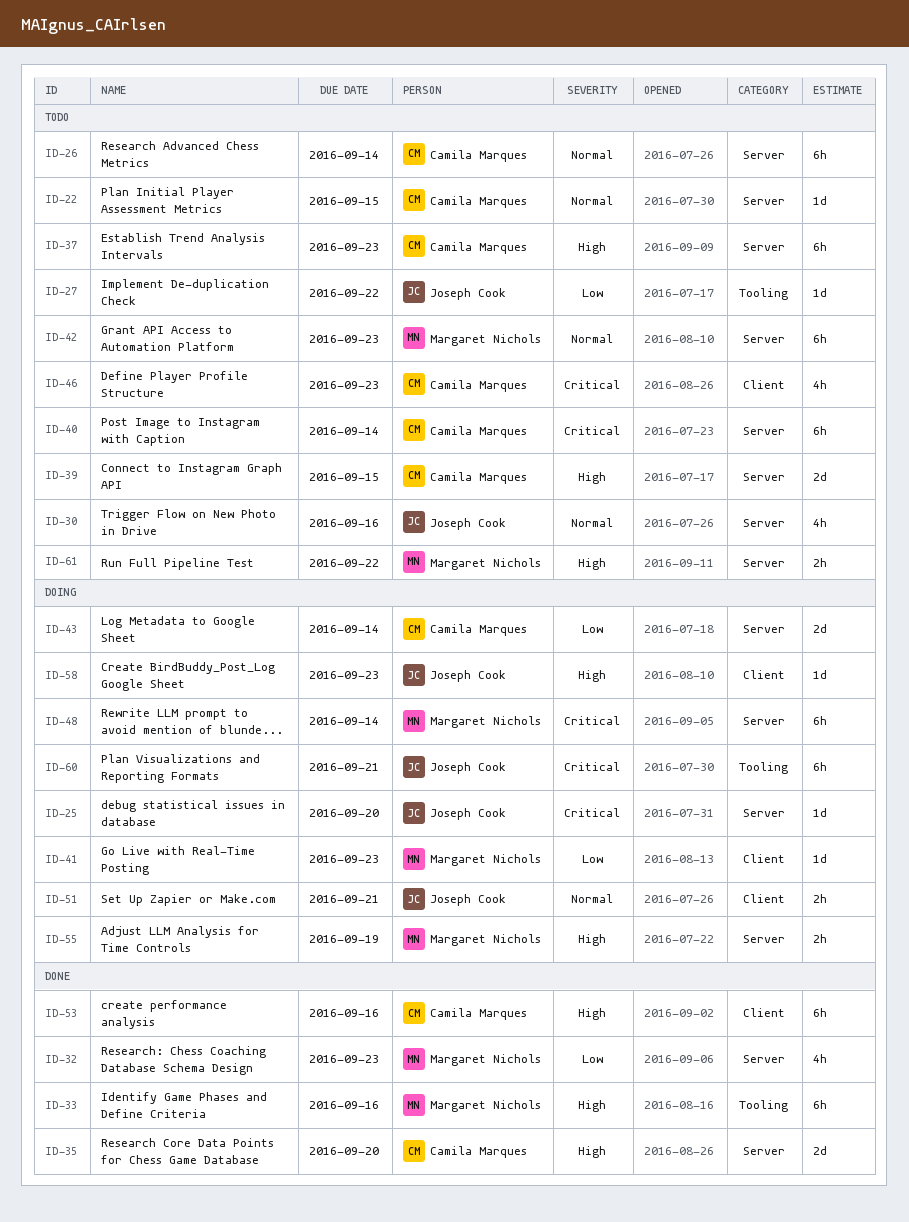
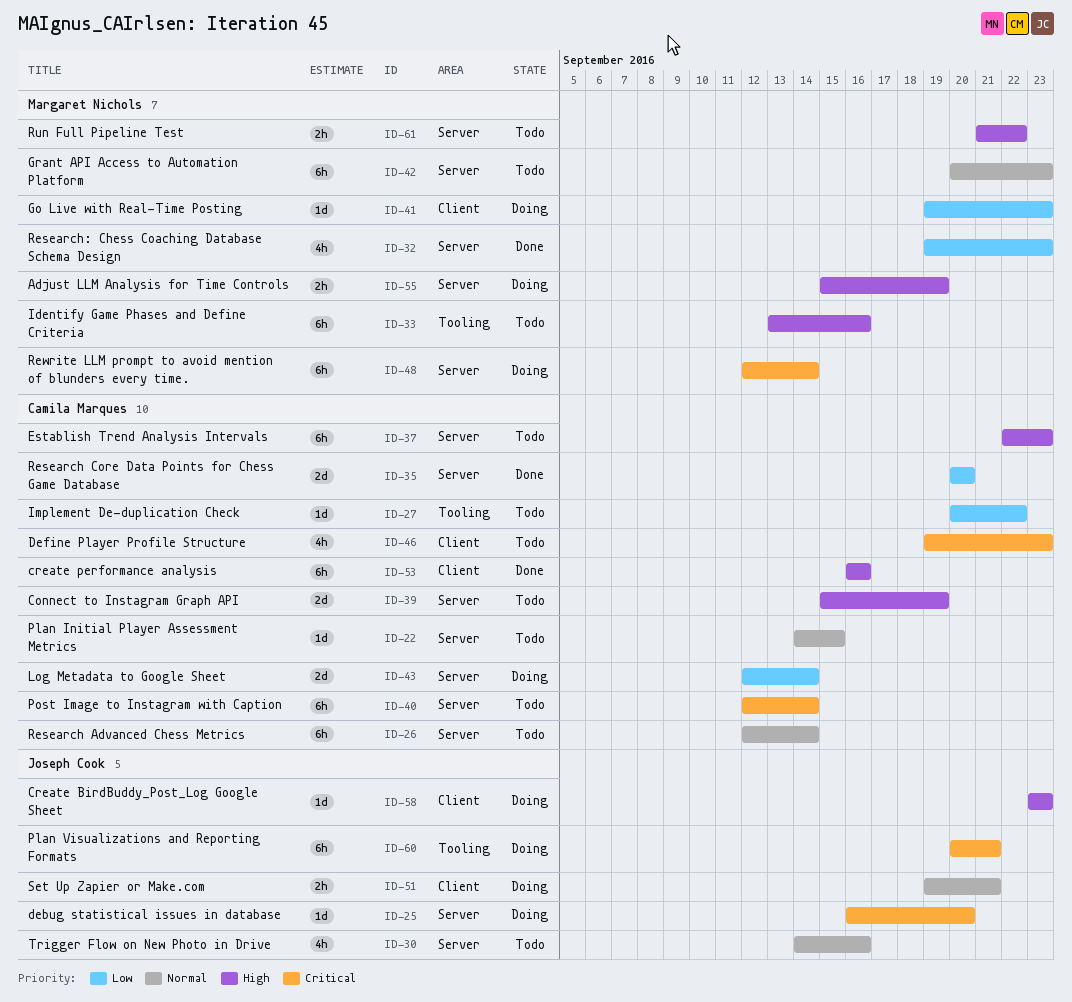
ID-27, owner: Joseph Cook -> Camila Marques
ID-33, status: Done -> Todo
ID-35, priority: High -> Low
ID-39, due: Sep 15 -> Sep 19

